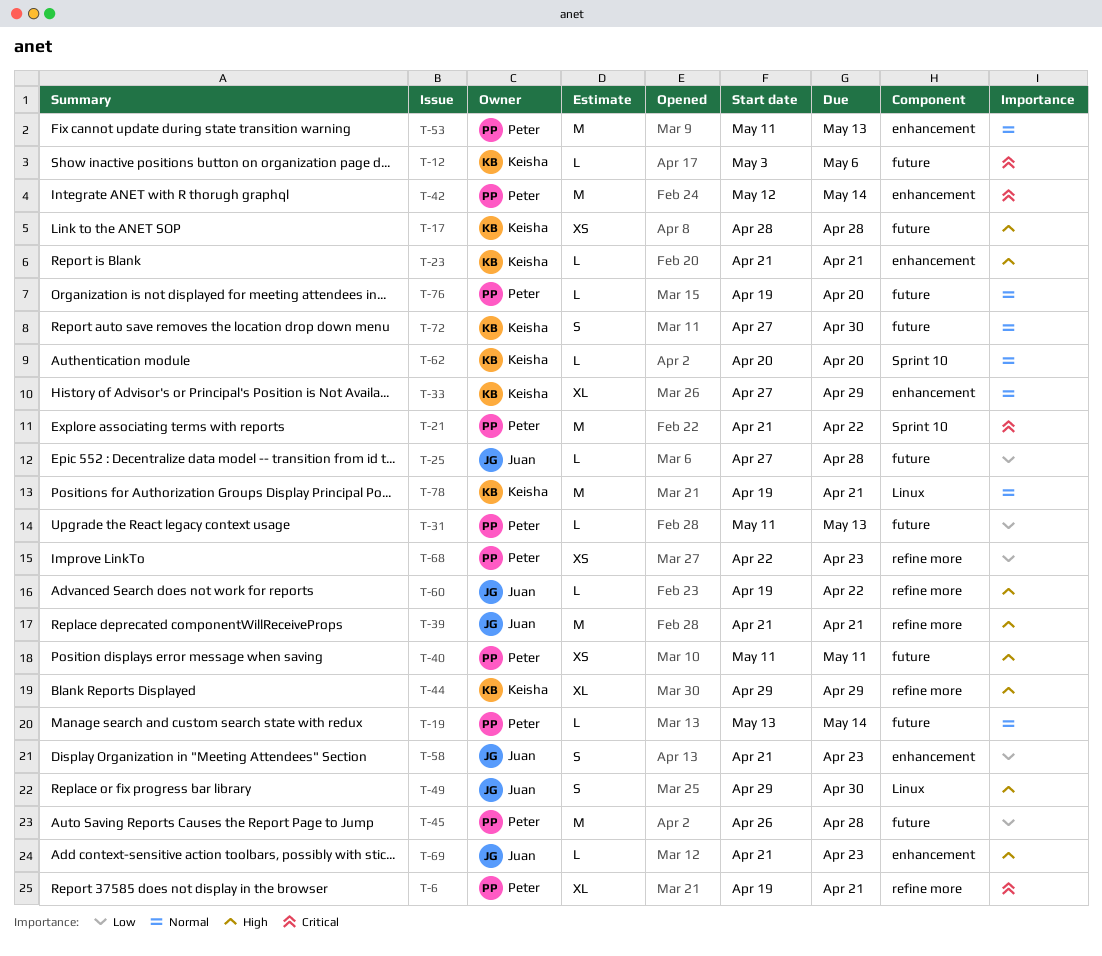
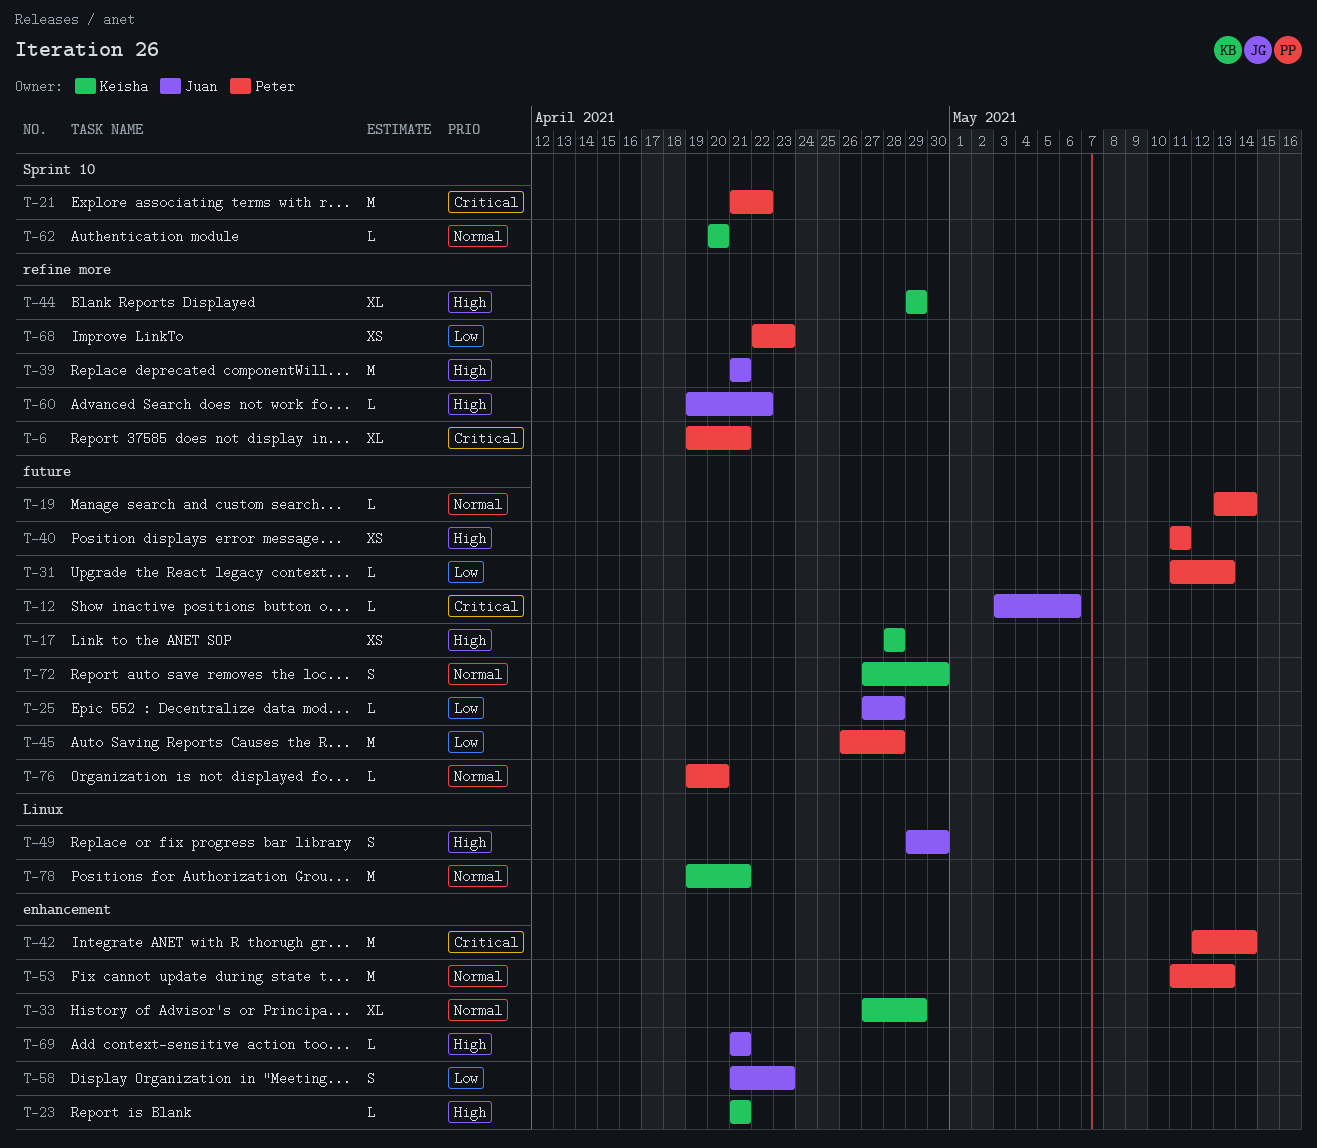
T-12, owner: Keisha -> Juan
T-69, due: Apr 23 -> Apr 21

